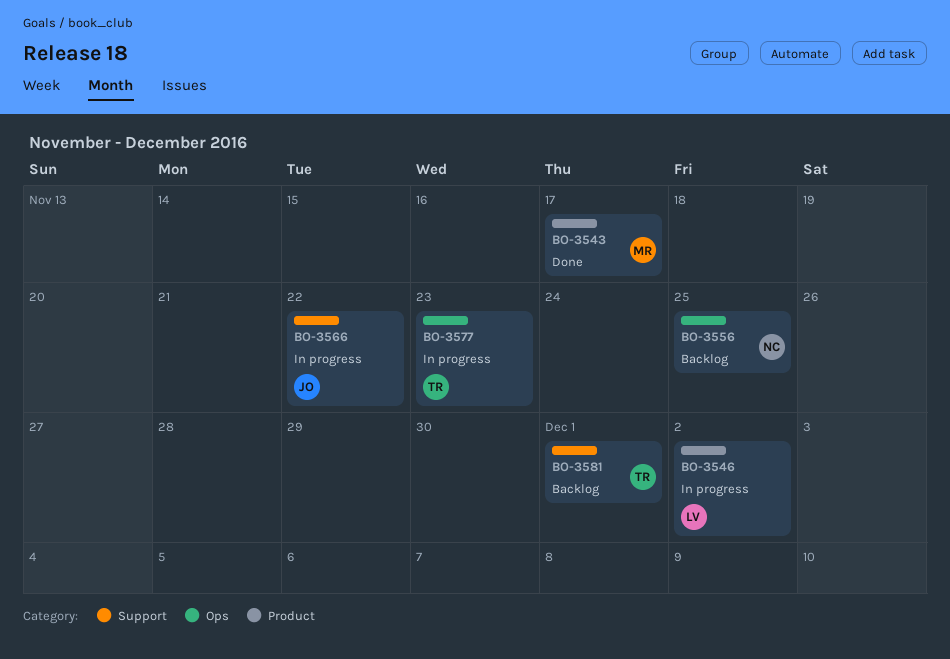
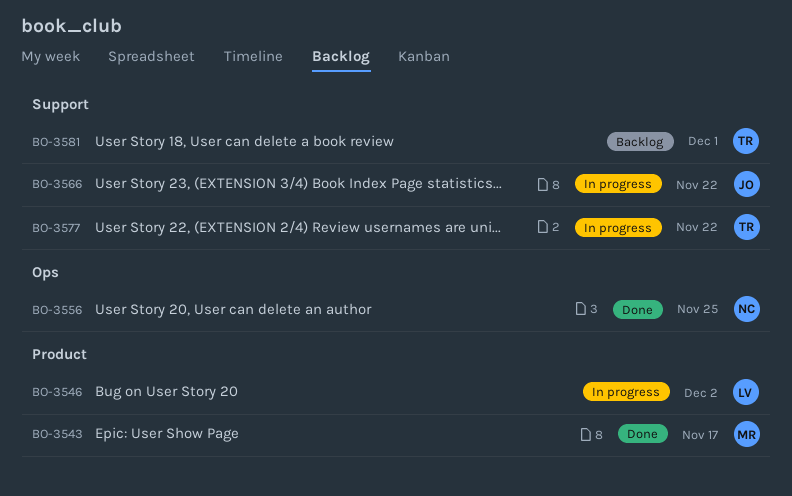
BO-3556, status: Backlog -> Done
BO-3577, label: Ops -> Support
BO-3577, due: Nov 23 -> Nov 22

